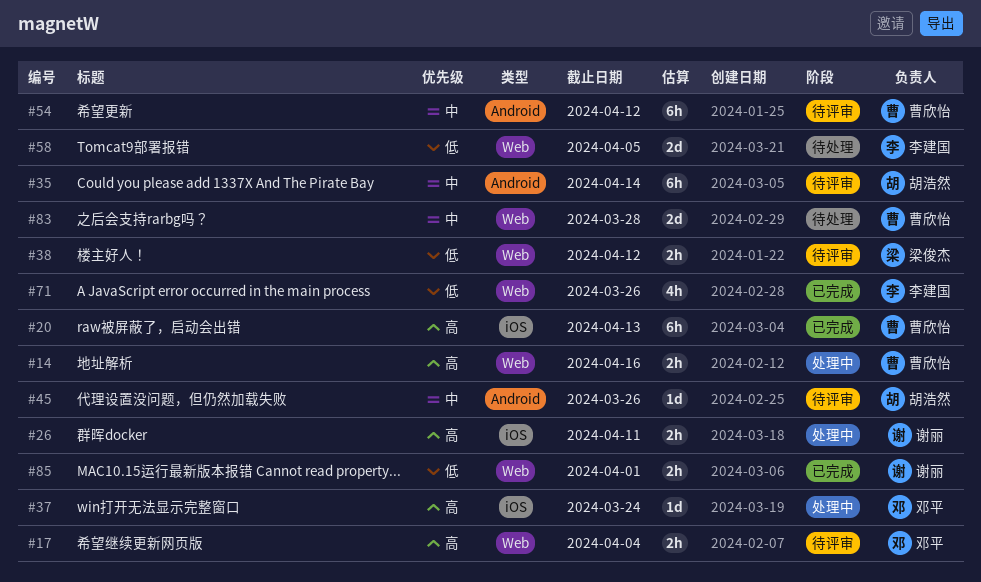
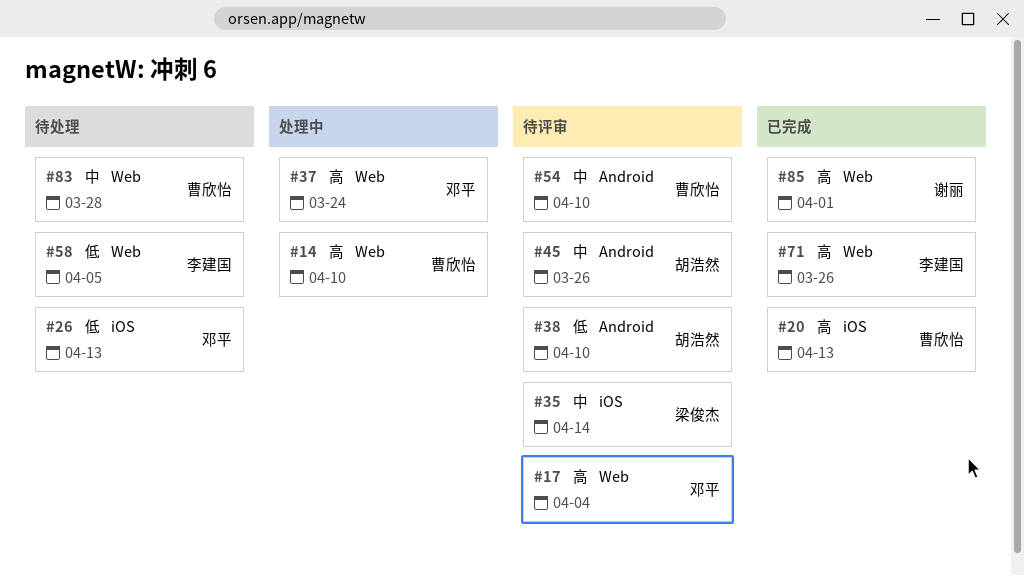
#14, due: Apr 16 -> Apr 10
#26, status: 处理中 -> 待处理
#26, owner: 谢丽 -> 邓平
#26, priority: 高 -> 低
#26, due: Apr 11 -> Apr 13
#35, owner: 胡浩然 -> 梁俊杰
#35, label: Android -> iOS
#37, label: iOS -> Web
#38, owner: 梁俊杰 -> 胡浩然
#38, label: Web -> Android
#38, due: Apr 12 -> Apr 10
#54, due: Apr 12 -> Apr 10
#71, priority: 低 -> 高
#85, priority: 低 -> 高

